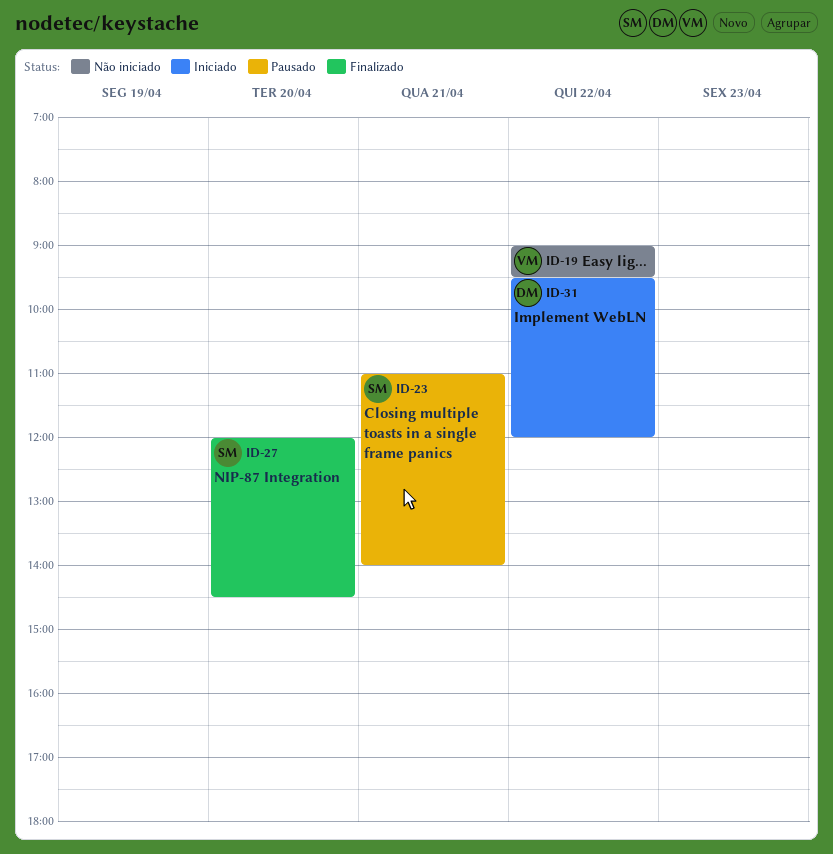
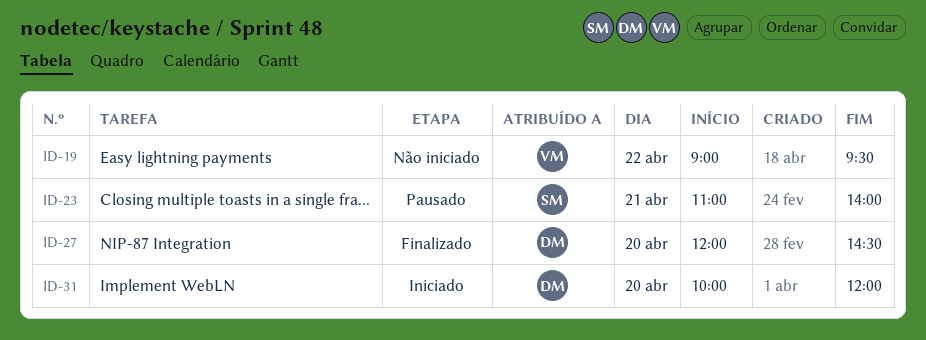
ID-27, owner: SM -> DM
ID-31, day: Apr 22 -> Apr 20
ID-31, begins: 09:30 -> 10:00

